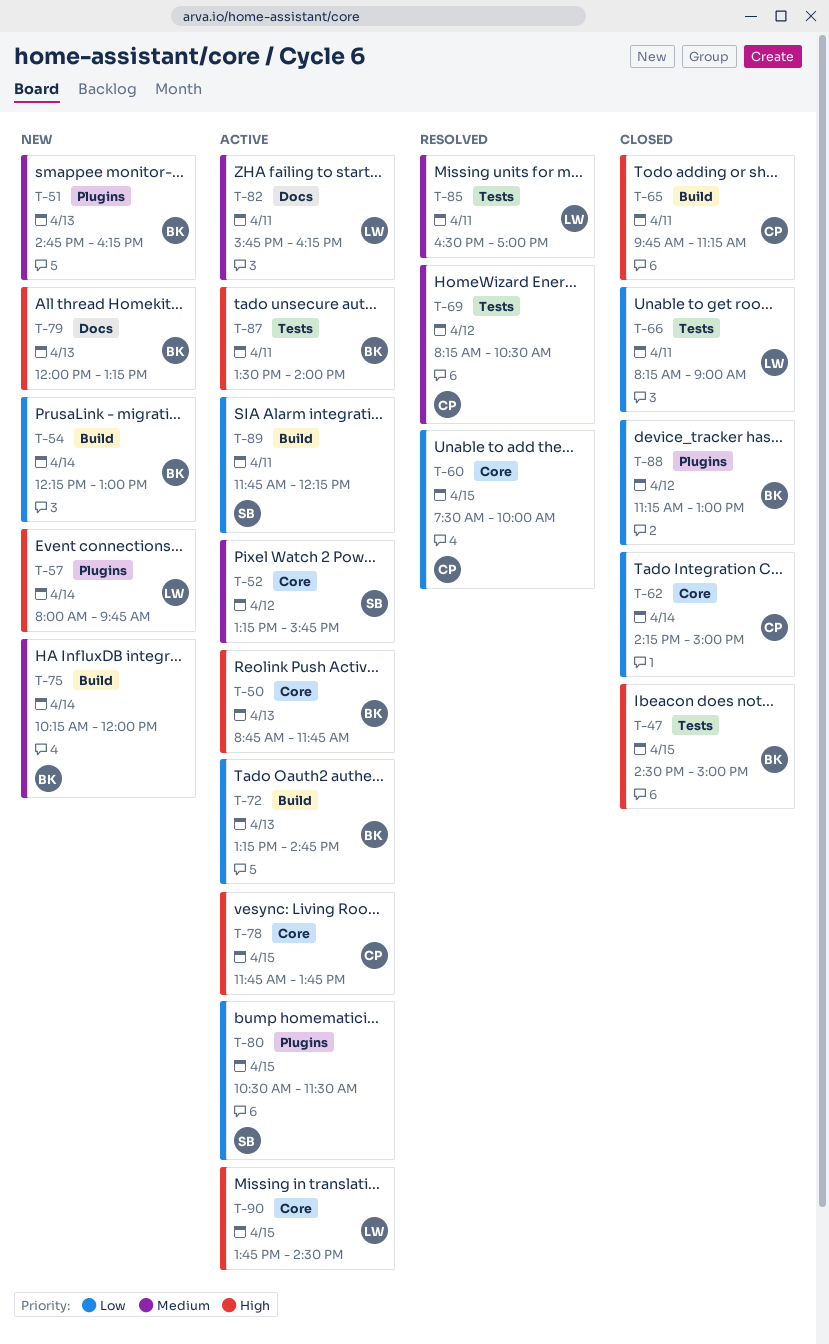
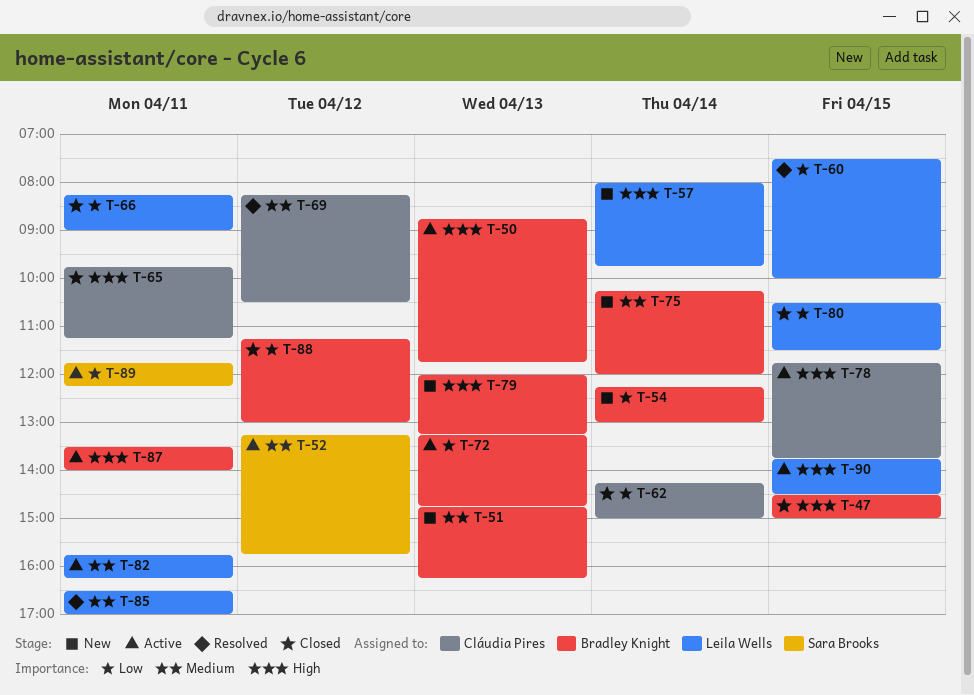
T-60, owner: Cláudia Pires -> Leila Wells
T-80, status: Active -> Closed
T-80, owner: Sara Brooks -> Leila Wells

